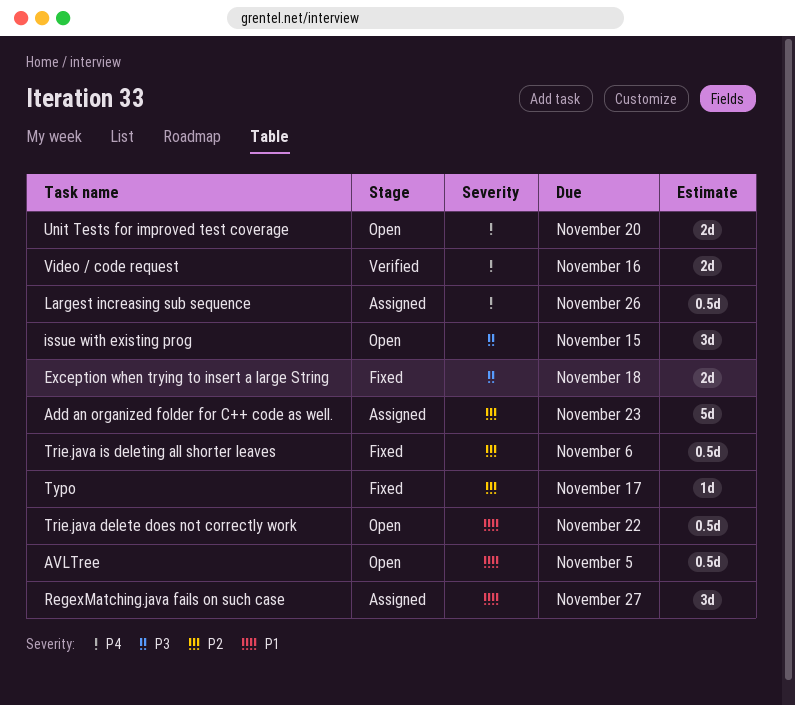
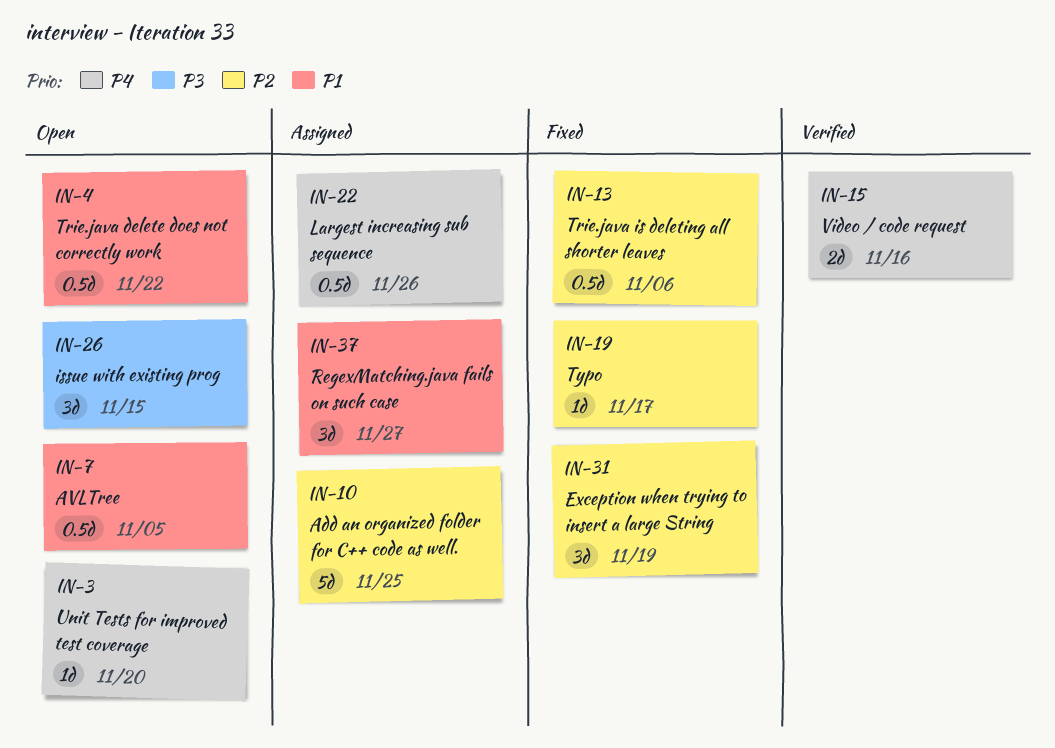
Add an organized folder for C++ code as well., due: Nov 23 -> Nov 25
Exception when trying to insert a large String, priority: P3 -> P2
Exception when trying to insert a large String, estimate: 2d -> 3d
Exception when trying to insert a large String, due: Nov 18 -> Nov 19
Unit Tests for improved test coverage, estimate: 2d -> 1d

